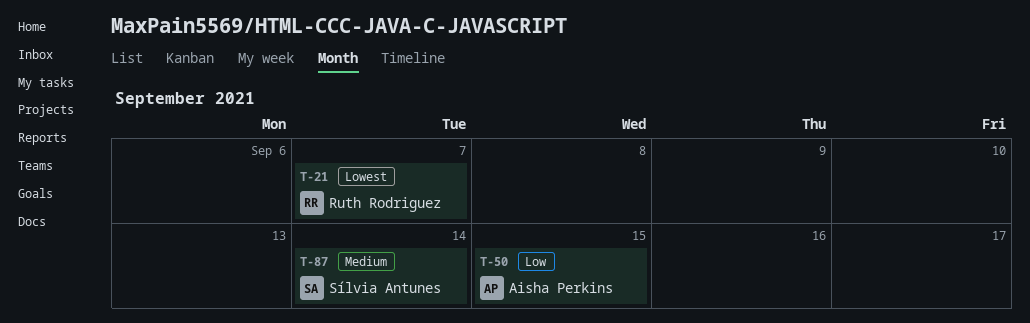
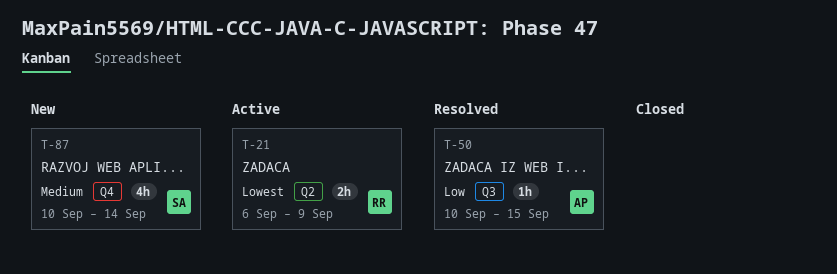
T-21, due: Sep 7 -> Sep 9

